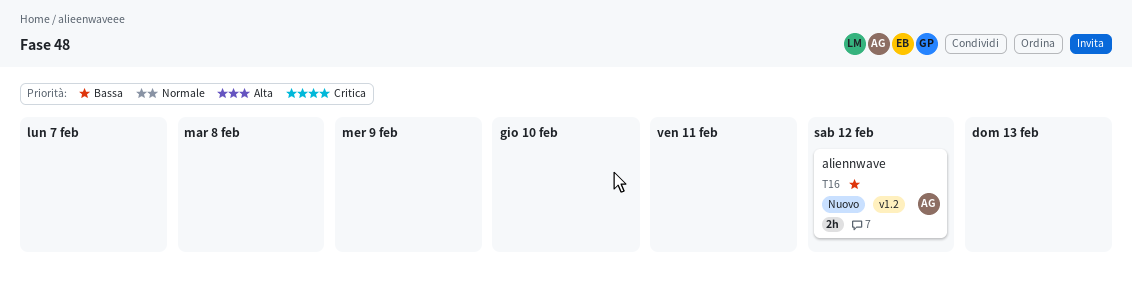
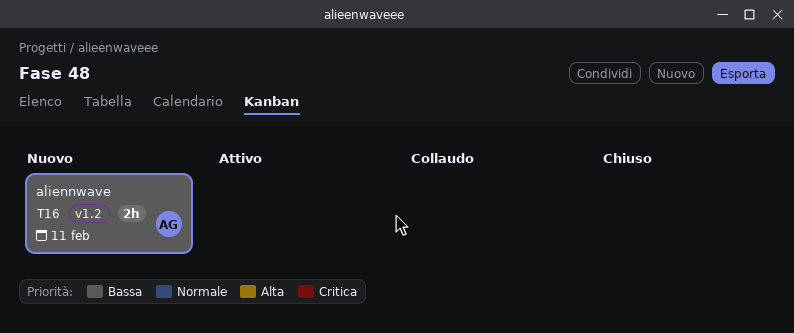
T16, due: Feb 12 -> Feb 11

